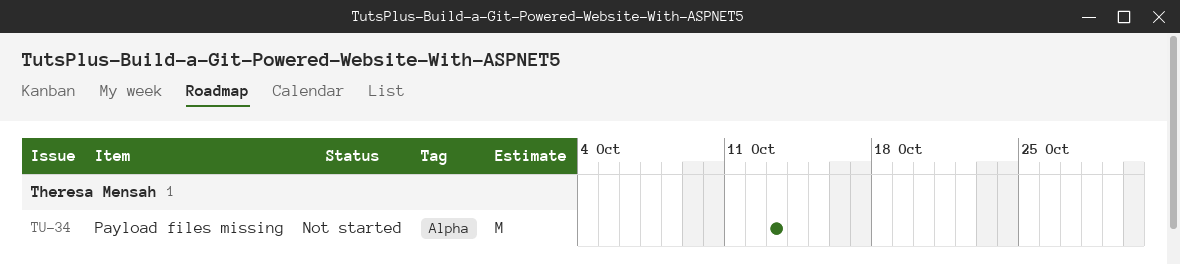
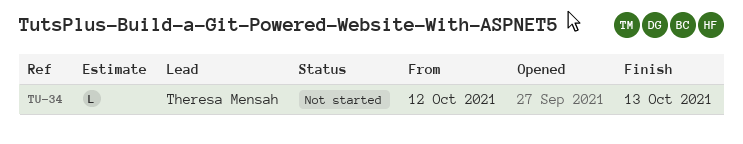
TU-34, estimate: M -> L
TU-34, start: Oct 13 -> Oct 12

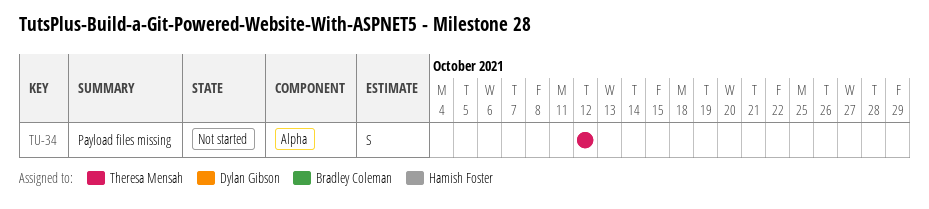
TU-34, estimate: L -> S
TU-34, due: Oct 13 -> Oct 12

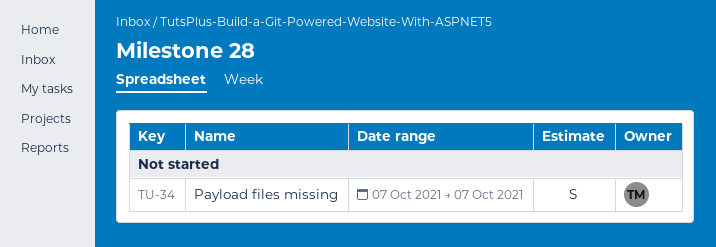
TU-34, start: Oct 12 -> Oct 7
TU-34, due: Oct 12 -> Oct 7

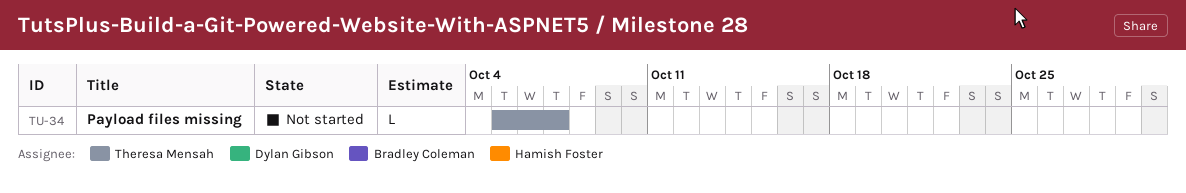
TU-34, estimate: S -> L
TU-34, start: Oct 7 -> Oct 5

